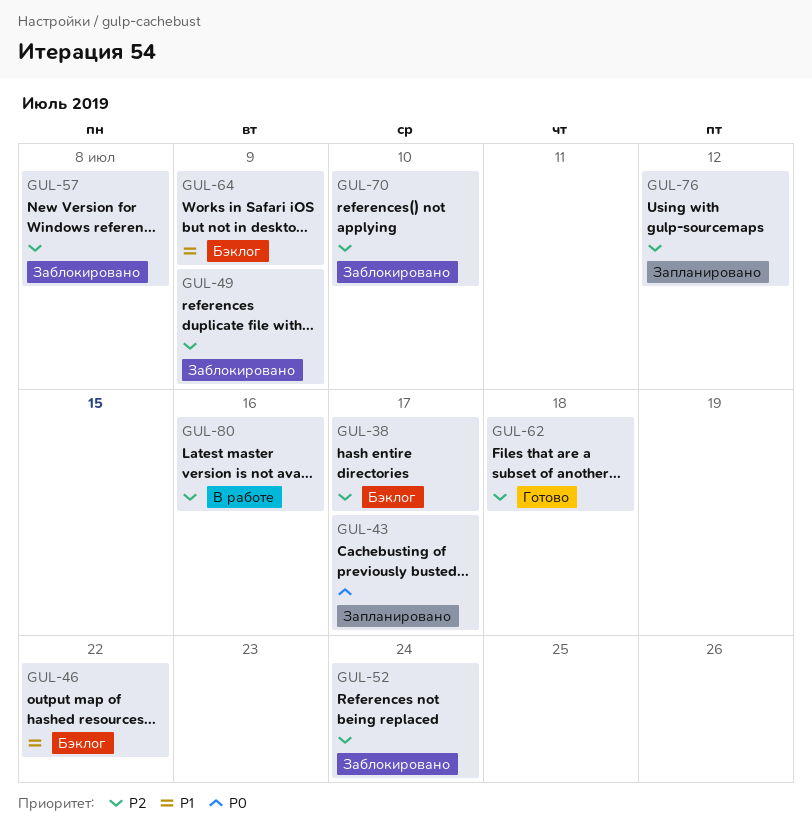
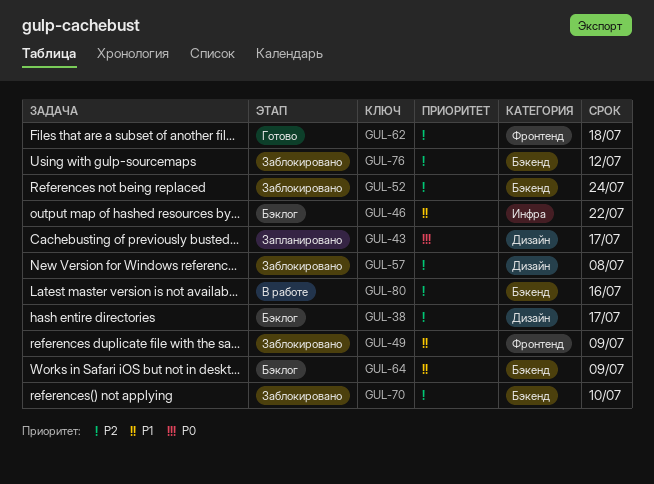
GUL-49, priority: P2 -> P1
GUL-76, status: Запланировано -> Заблокировано

